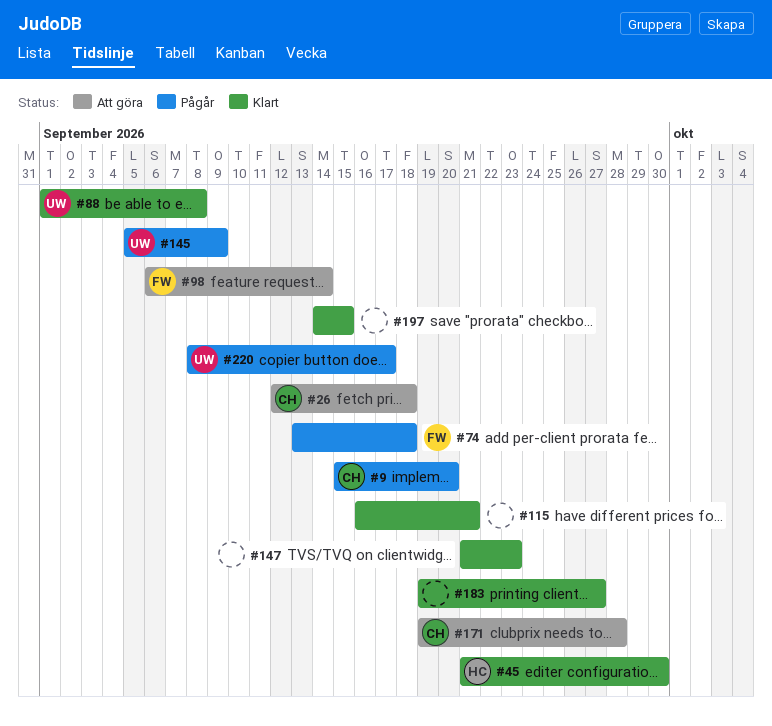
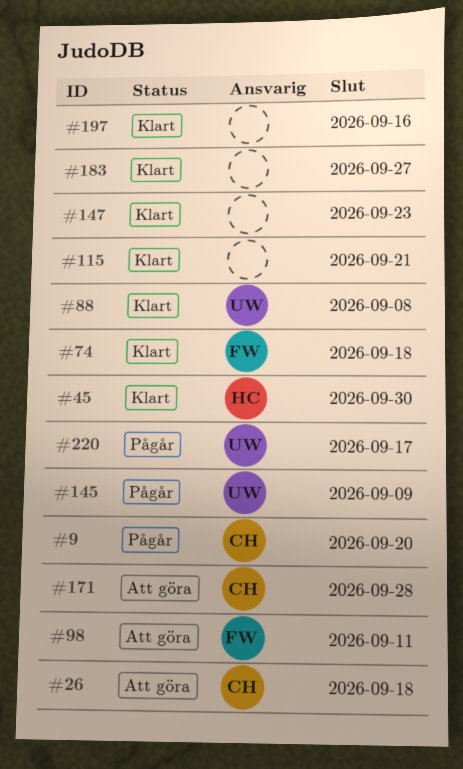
#74, status: Pågår -> Klart
#98, due: Sep 14 -> Sep 11
#197, due: Sep 15 -> Sep 16

